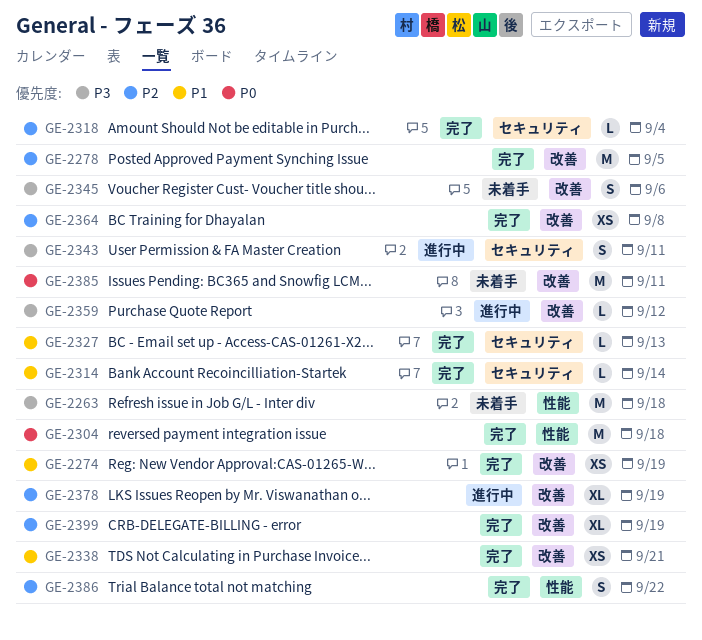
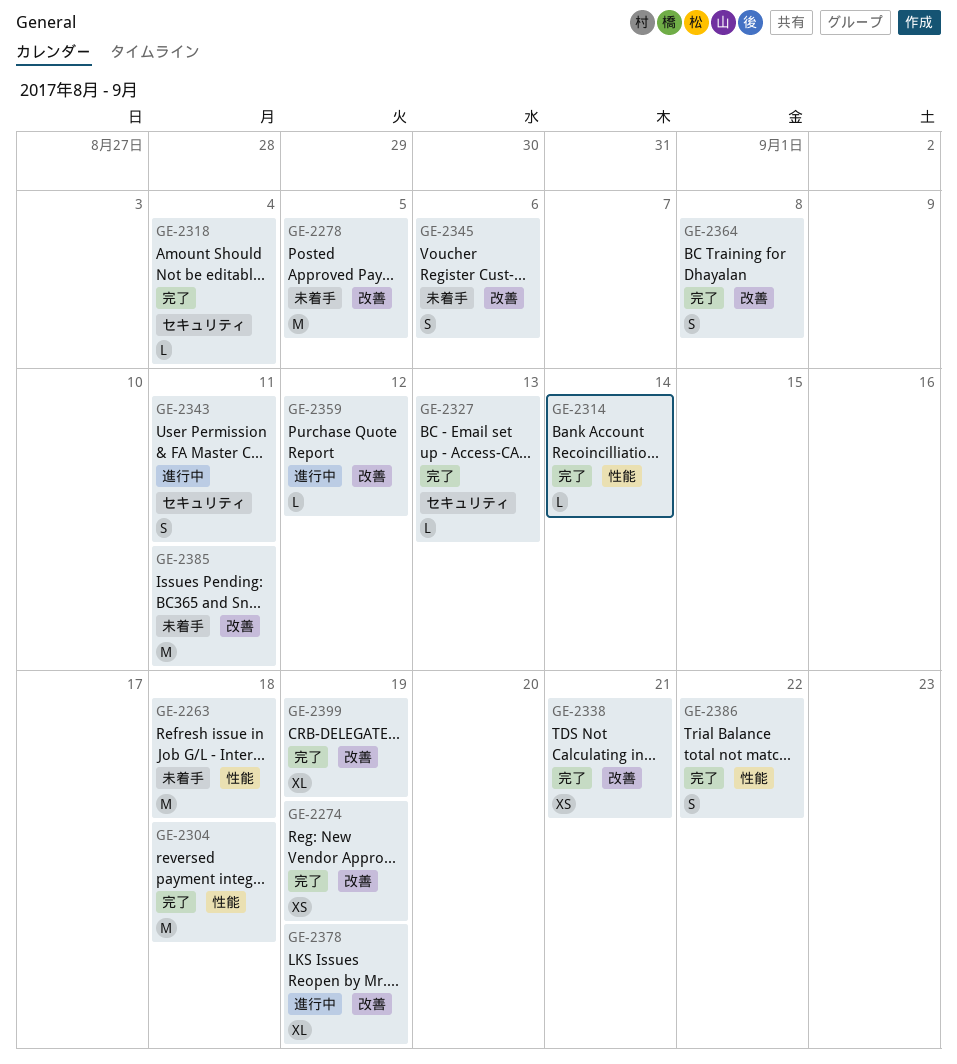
GE-2278, status: 完了 -> 未着手
GE-2314, label: セキュリティ -> 性能
GE-2364, estimate: XS -> S

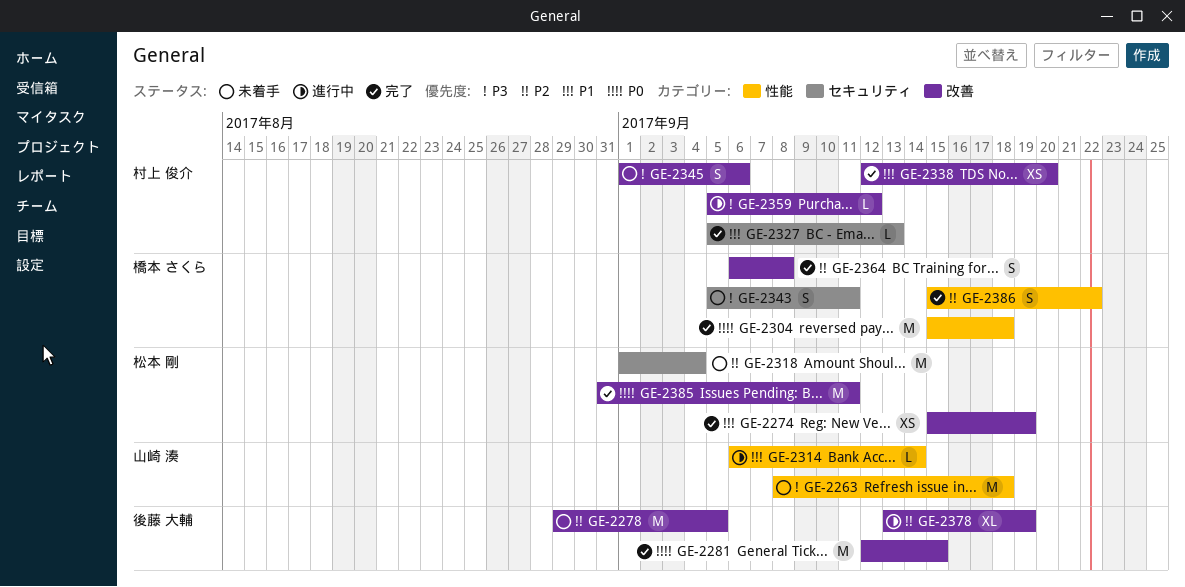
GE-2281: none -> present
GE-2314, status: 完了 -> 進行中
GE-2318, status: 完了 -> 未着手
GE-2318, estimate: L -> M
GE-2338, due: Sep 21 -> Sep 20
GE-2343, status: 進行中 -> 未着手
GE-2385, status: 未着手 -> 完了
GE-2399: present -> none

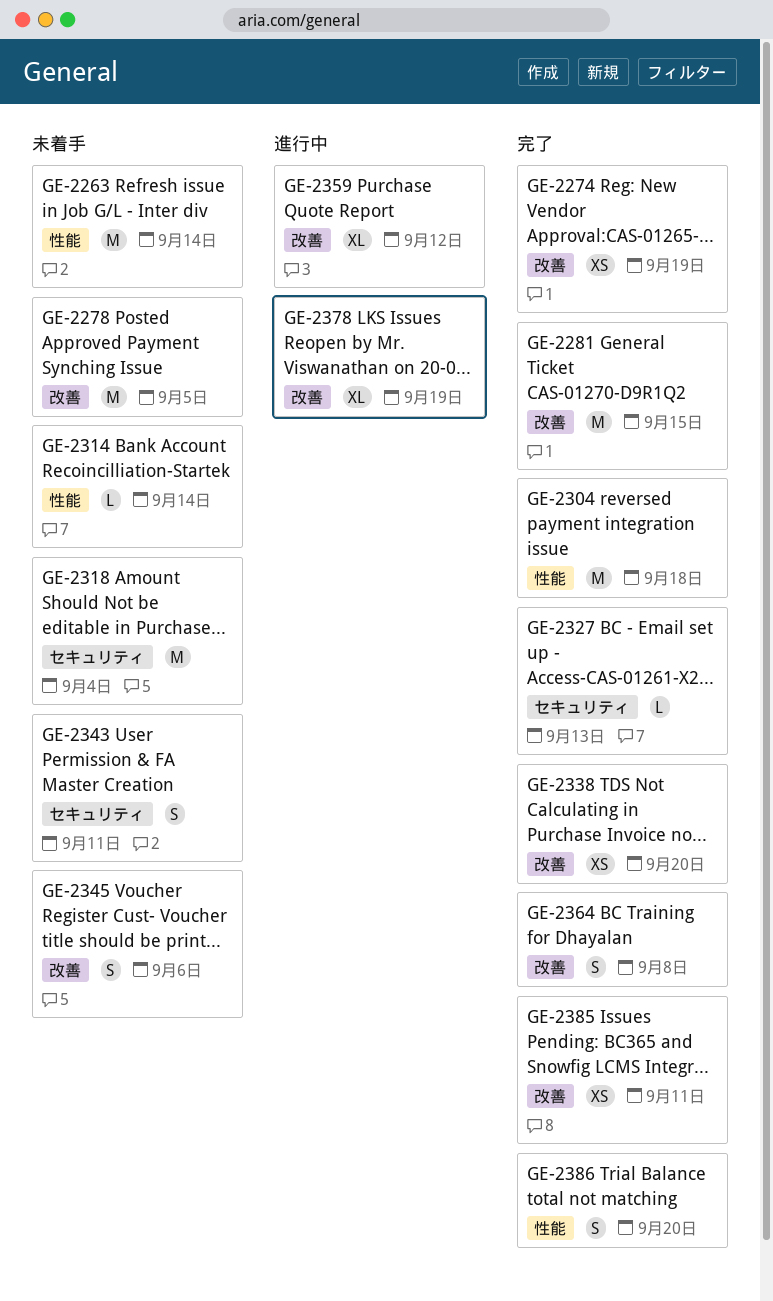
GE-2263, due: Sep 18 -> Sep 14
GE-2314, status: 進行中 -> 未着手
GE-2359, estimate: L -> XL
GE-2385, estimate: M -> XS
GE-2386, due: Sep 22 -> Sep 20

